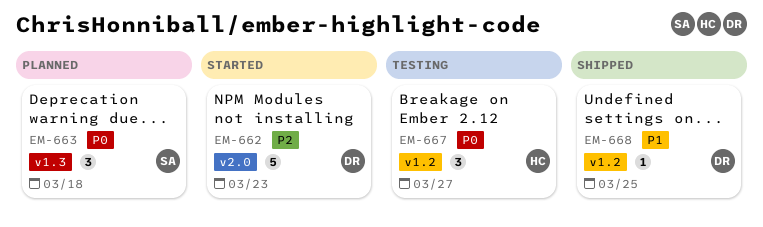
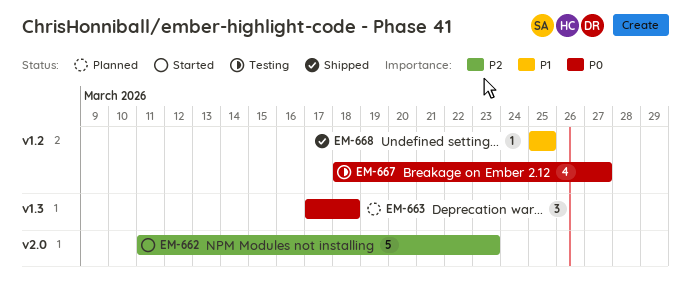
EM-667, estimate: 3 -> 4

